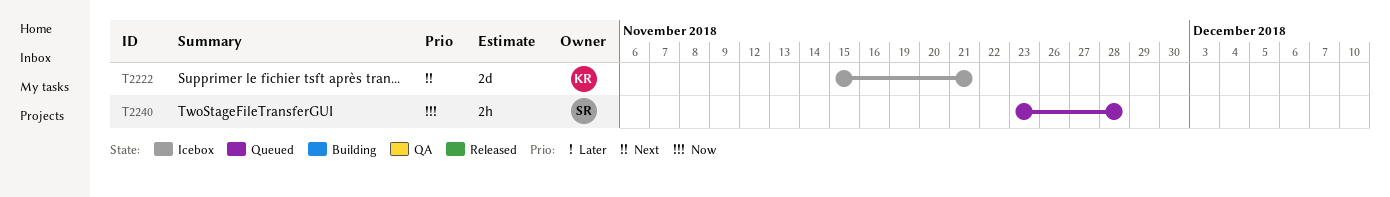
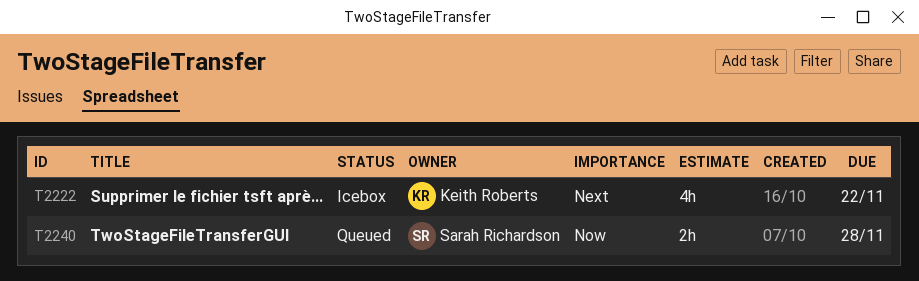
T2222, estimate: 2d -> 4h
T2222, due: Nov 21 -> Nov 22

